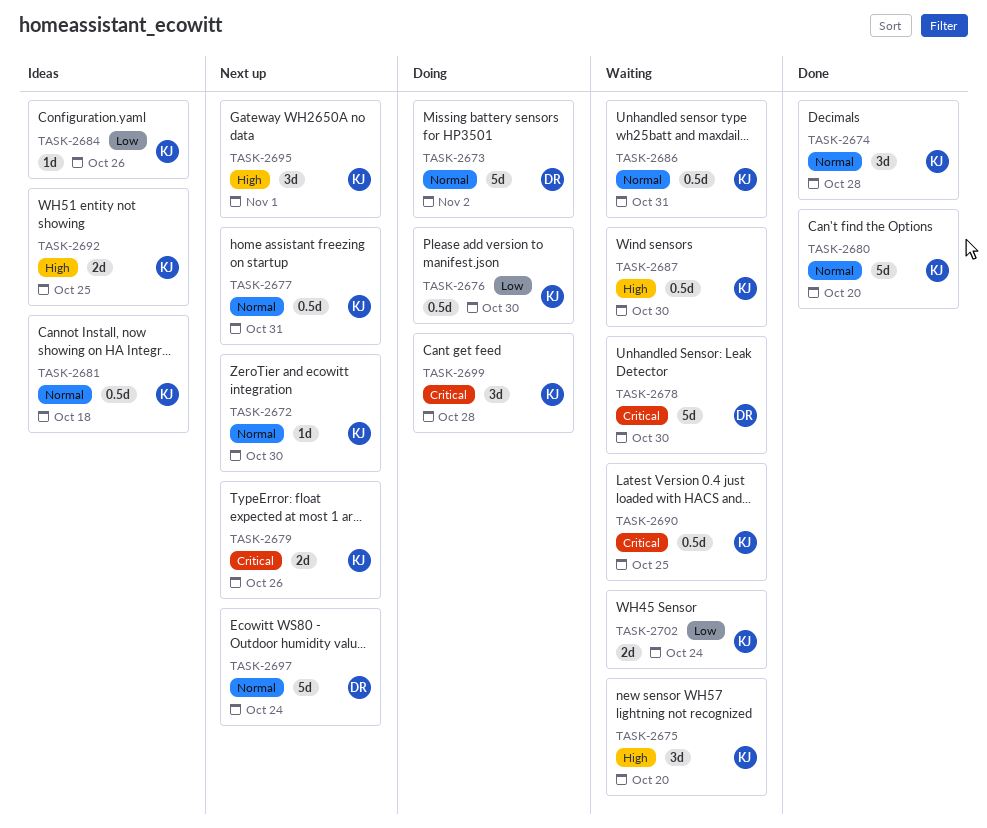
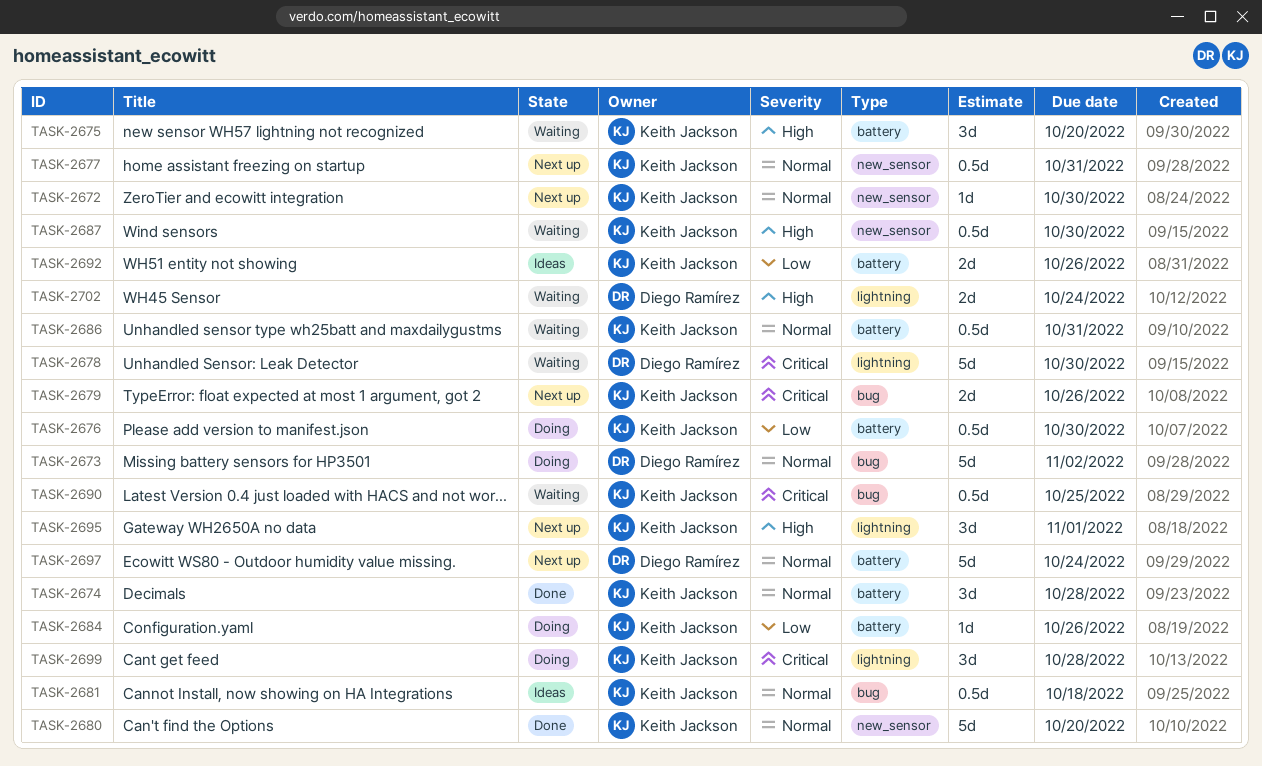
TASK-2684, status: Ideas -> Doing
TASK-2692, priority: High -> Low
TASK-2692, due: Oct 25 -> Oct 26
TASK-2702, owner: Keith Jackson -> Diego Ramírez
TASK-2702, priority: Low -> High

